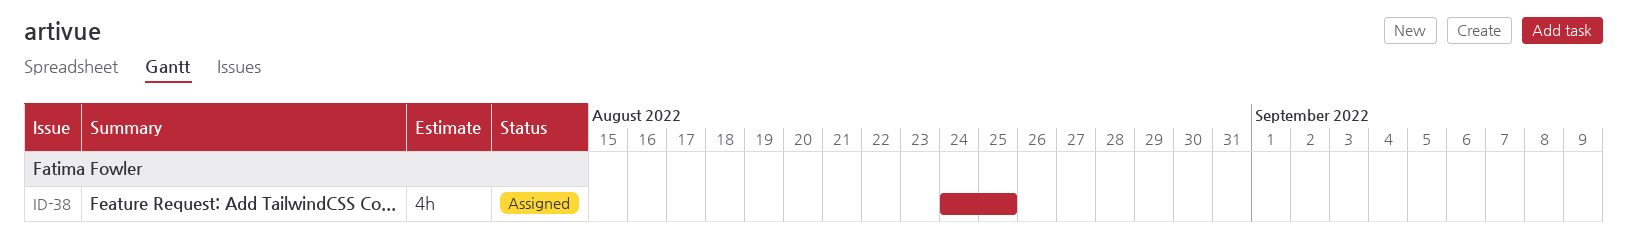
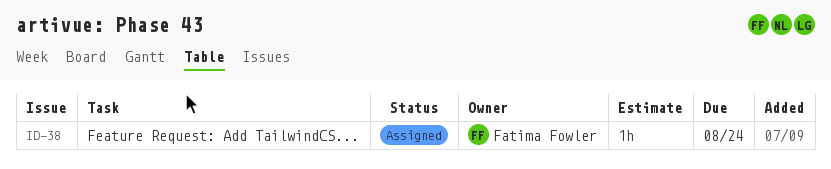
ID-38, estimate: 4h -> 1h
ID-38, due: Aug 25 -> Aug 24

